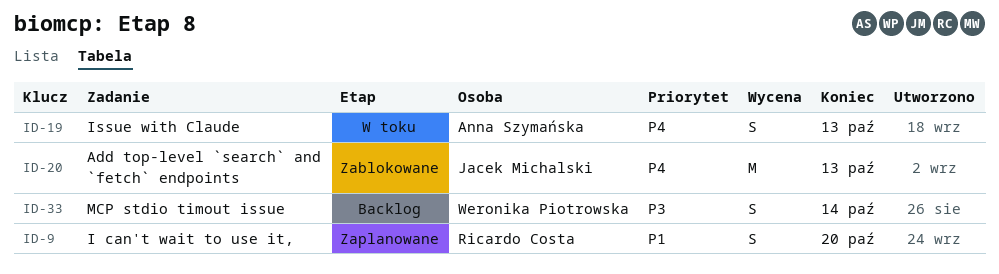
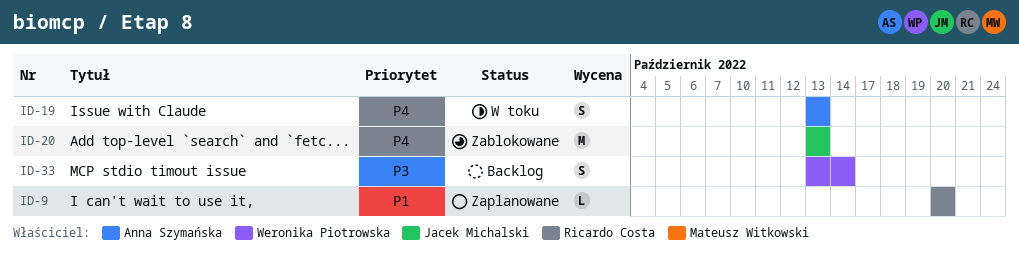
ID-9, estimate: S -> L

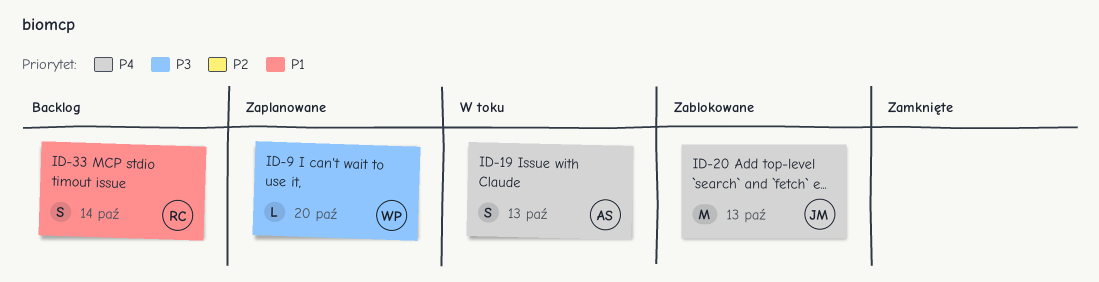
ID-9, owner: Ricardo Costa -> Weronika Piotrowska
ID-9, priority: P1 -> P3
ID-33, owner: Weronika Piotrowska -> Ricardo Costa
ID-33, priority: P3 -> P1

